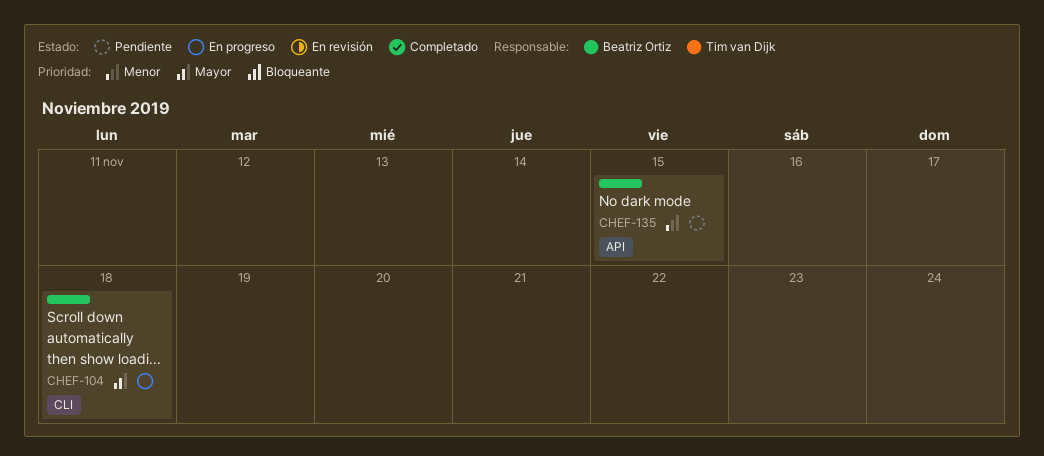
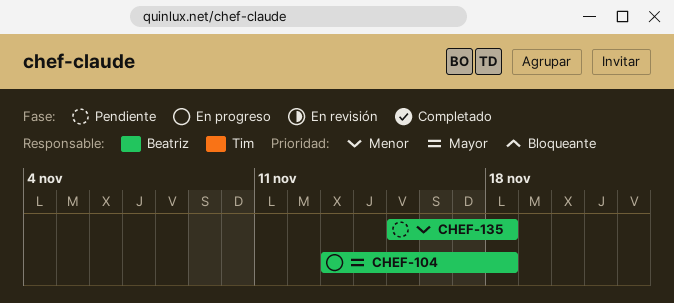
CHEF-135, due: Nov 15 -> Nov 18

